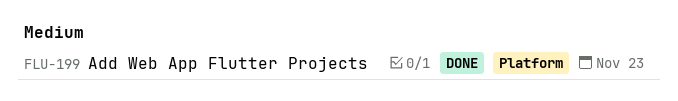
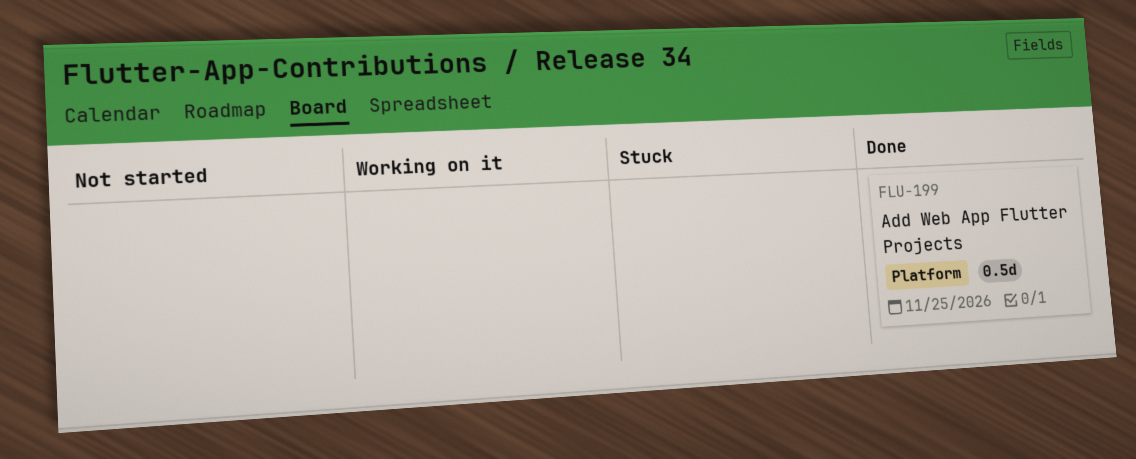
FLU-199, due: Nov 23 -> Nov 25

